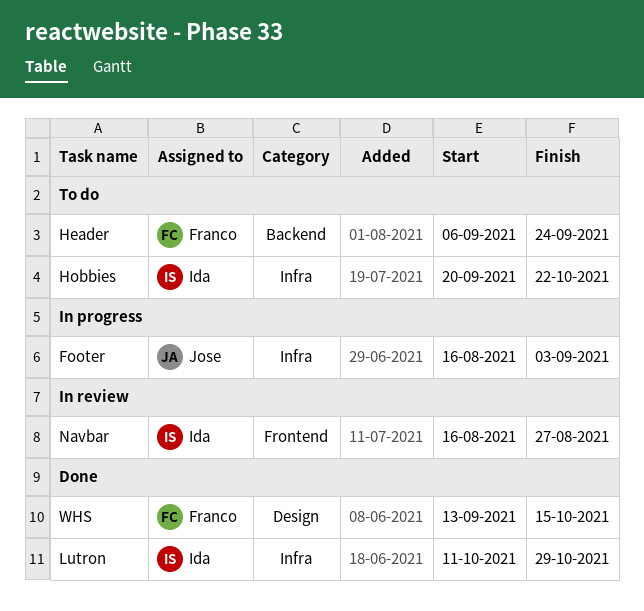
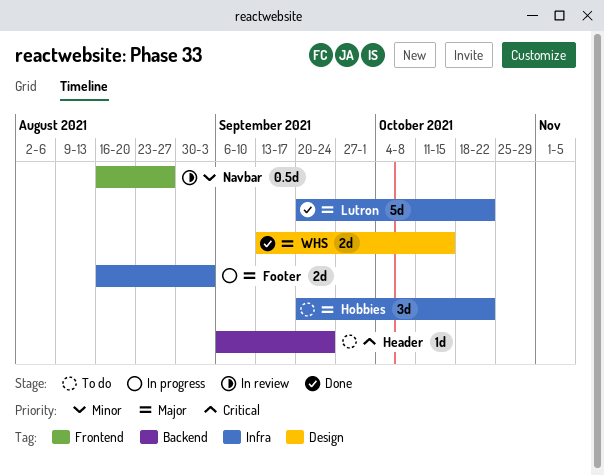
Lutron, start: Oct 11 -> Sep 20
Lutron, due: Oct 29 -> Oct 22

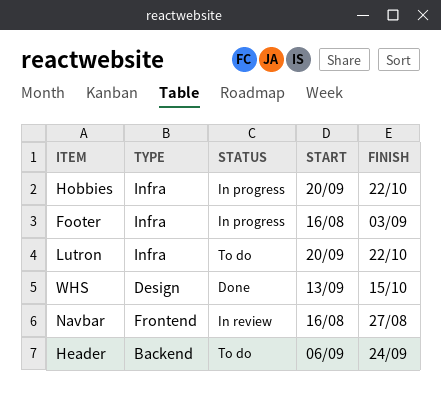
Hobbies, status: To do -> In progress
Lutron, status: Done -> To do

